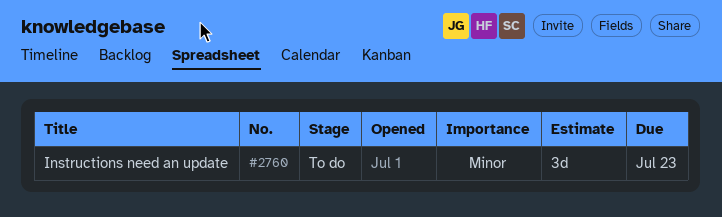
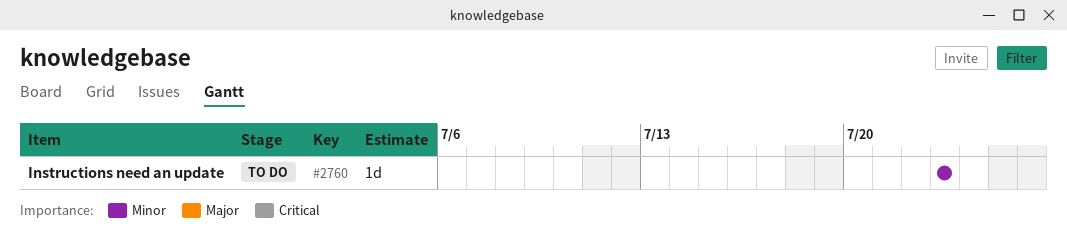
#2760, estimate: 3d -> 1d

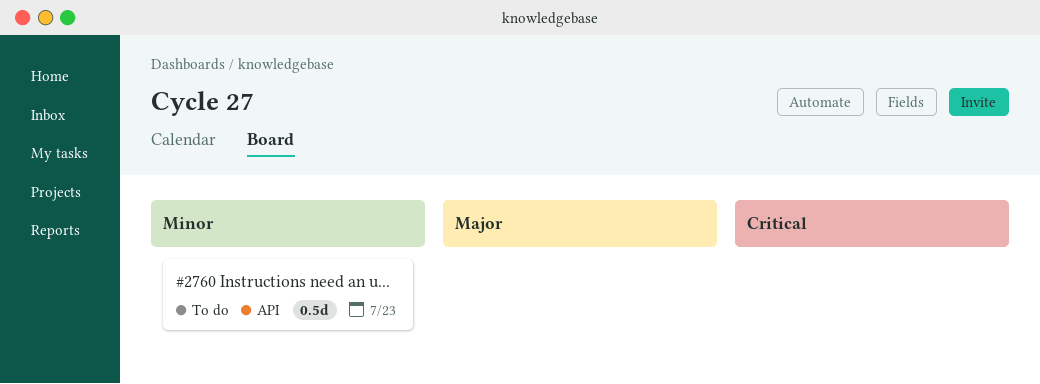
#2760, estimate: 1d -> 0.5d

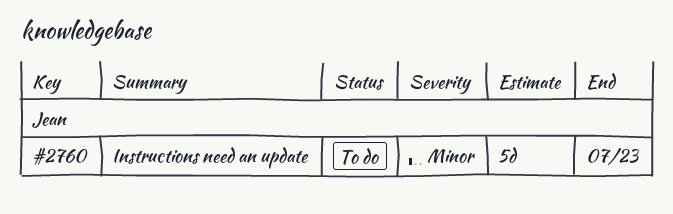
#2760, estimate: 0.5d -> 5d

